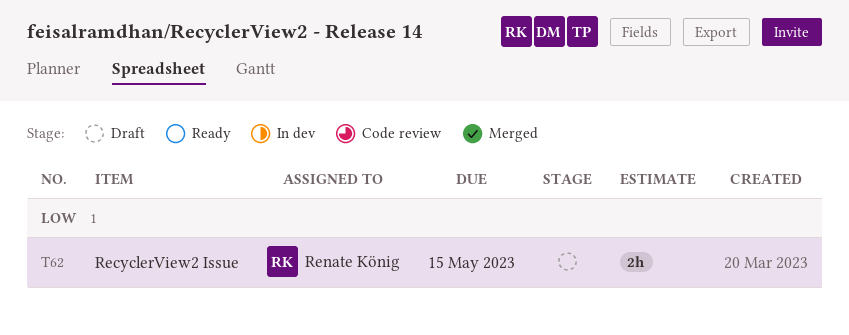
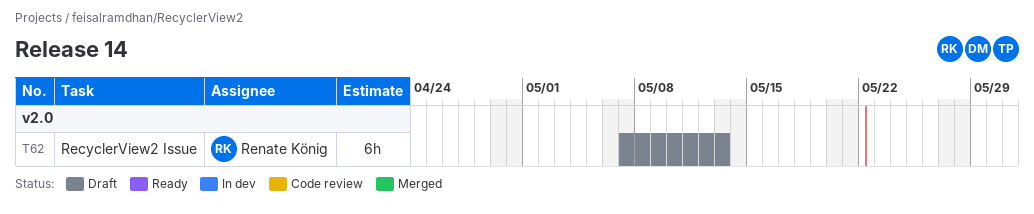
T62, estimate: 2h -> 6h
T62, due: May 15 -> May 13

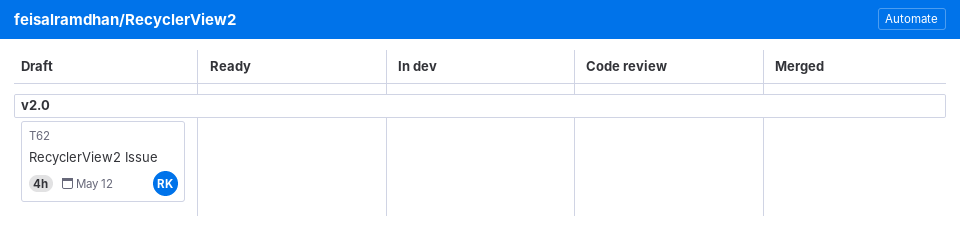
T62, estimate: 6h -> 4h
T62, due: May 13 -> May 12

